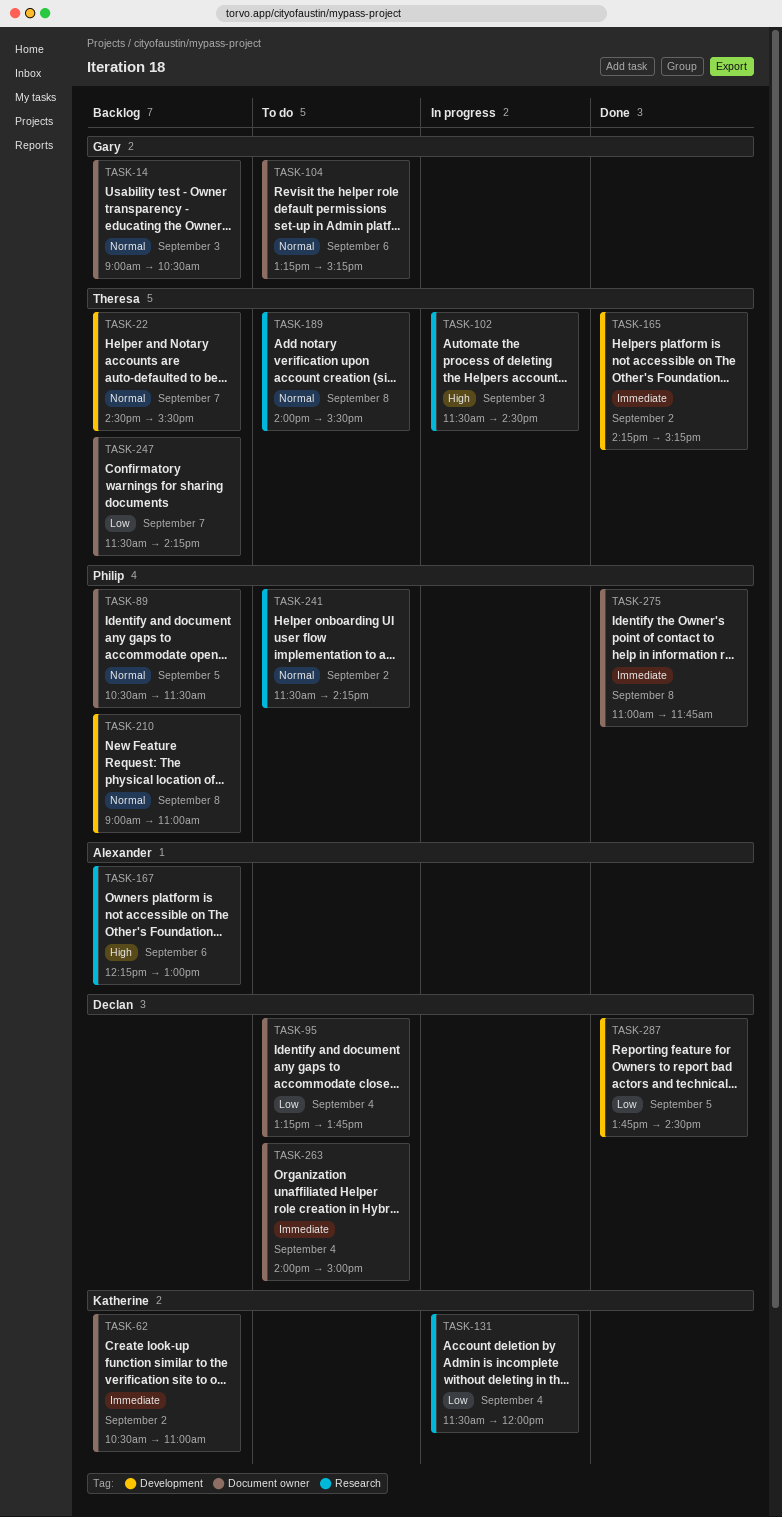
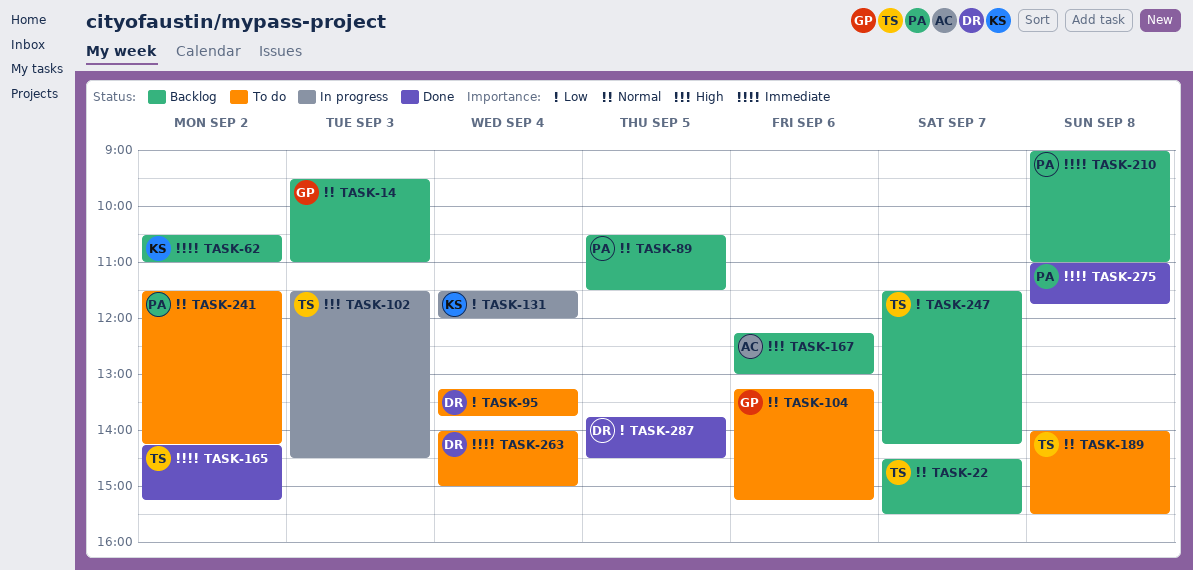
TASK-14, begins: 09:00 -> 09:30
TASK-14, ends: 10:30 -> 11:00
TASK-210, priority: Normal -> Immediate

